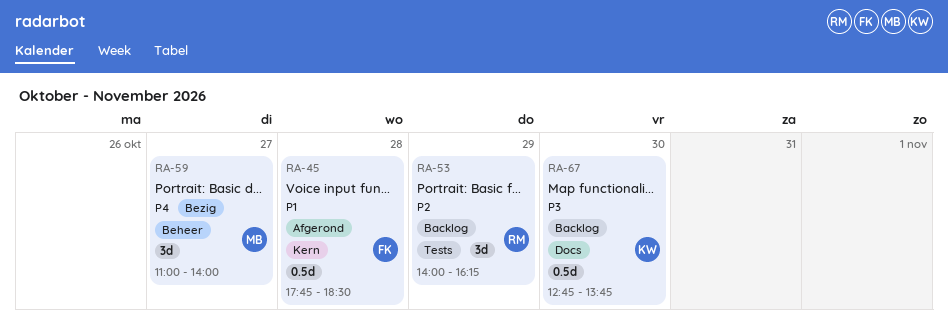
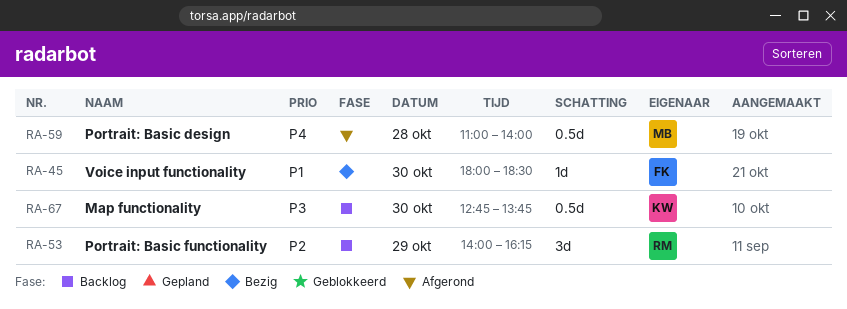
RA-45, status: Afgerond -> Bezig
RA-45, estimate: 0.5d -> 1d
RA-45, day: Oct 28 -> Oct 30
RA-45, begins: 17:45 -> 18:00
RA-59, status: Bezig -> Afgerond
RA-59, estimate: 3d -> 0.5d
RA-59, day: Oct 27 -> Oct 28

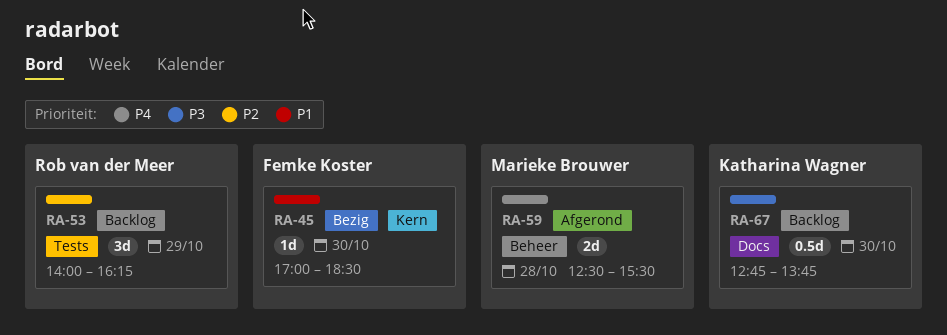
RA-45, begins: 18:00 -> 17:00
RA-59, estimate: 0.5d -> 2d
RA-59, begins: 11:00 -> 12:30
RA-59, ends: 14:00 -> 15:30

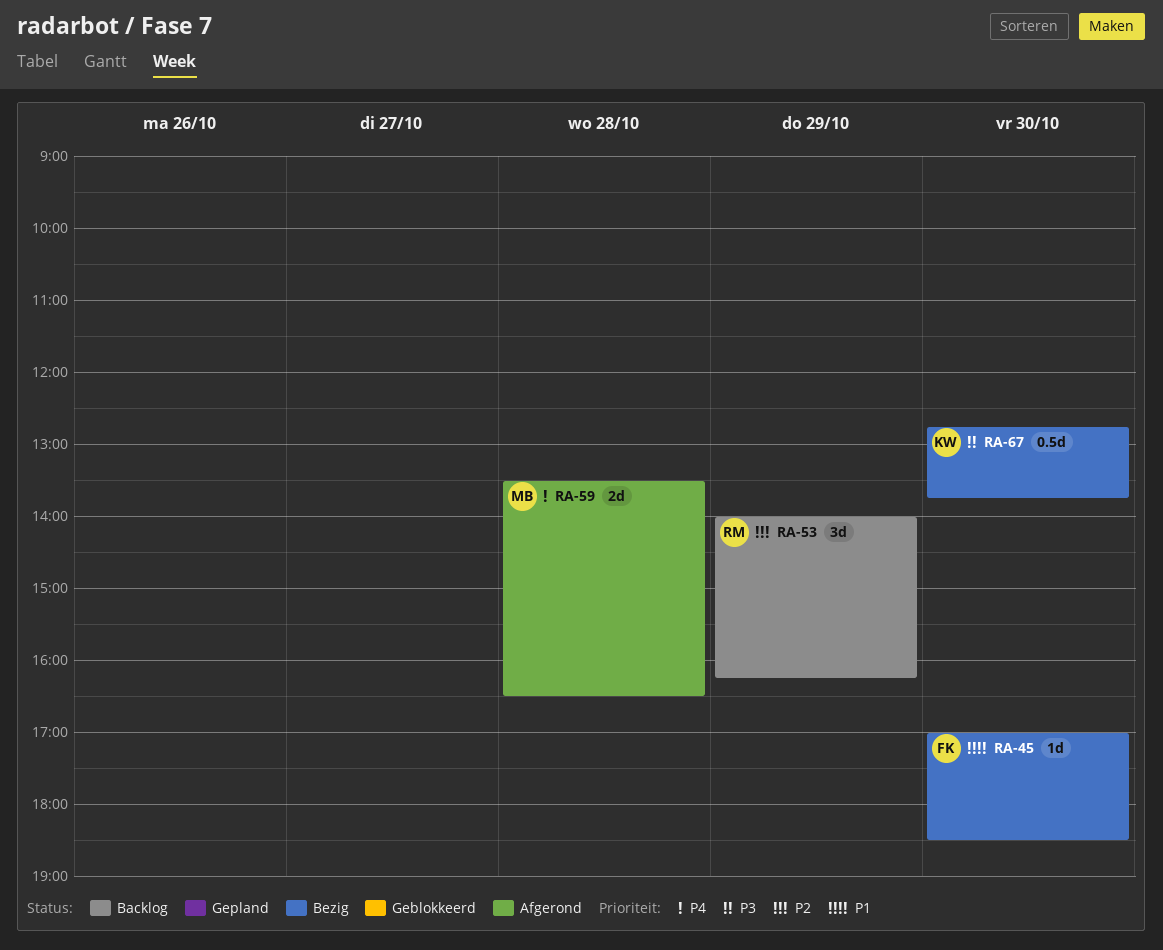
RA-59, begins: 12:30 -> 13:30
RA-59, ends: 15:30 -> 16:30
RA-67, status: Backlog -> Bezig

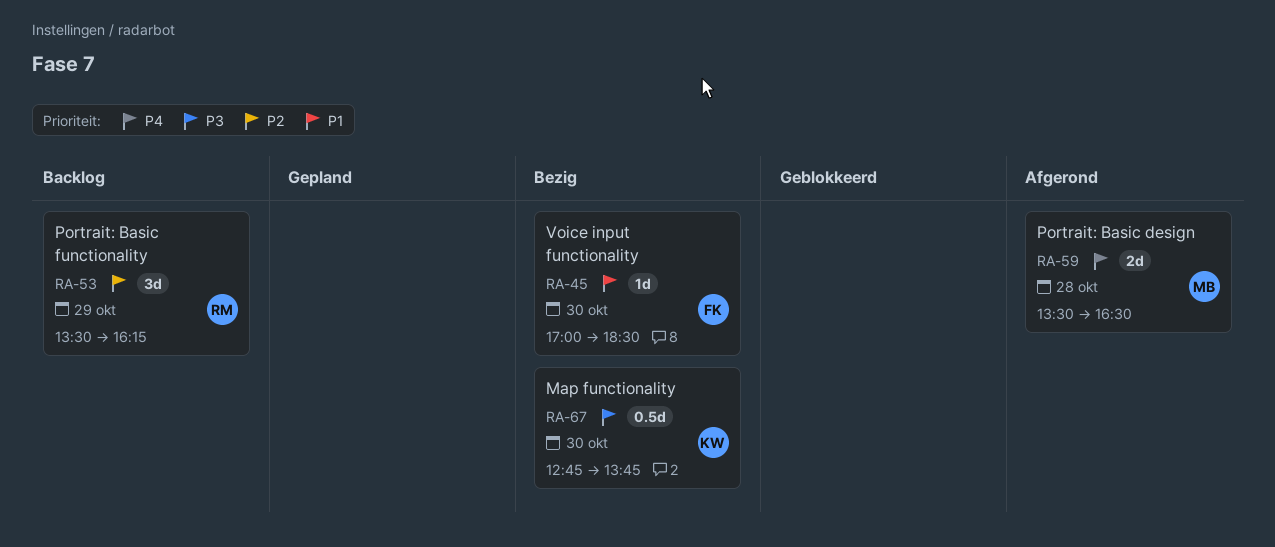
RA-53, begins: 14:00 -> 13:30

